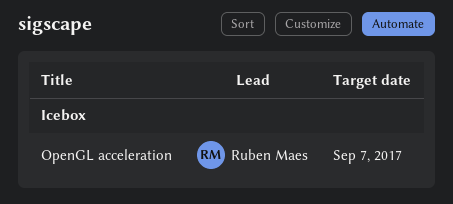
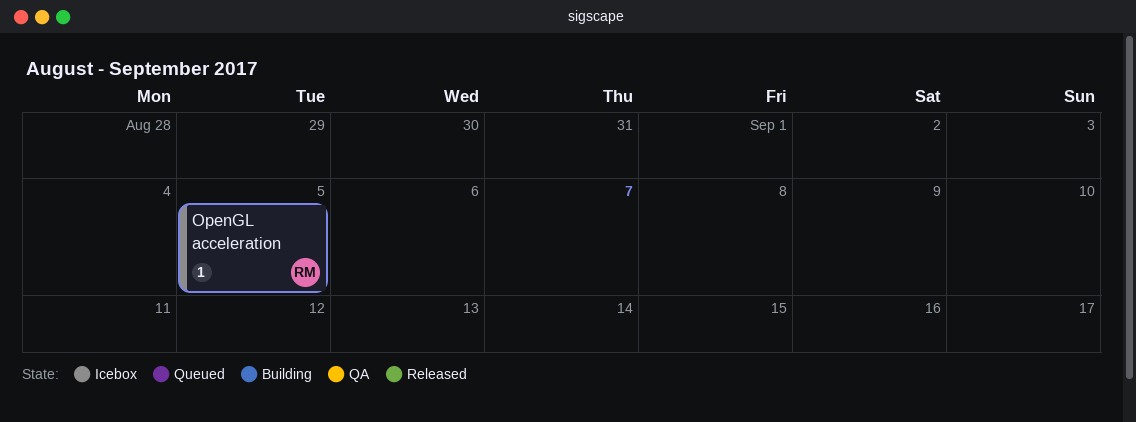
OpenGL acceleration, due: Sep 7 -> Sep 5

